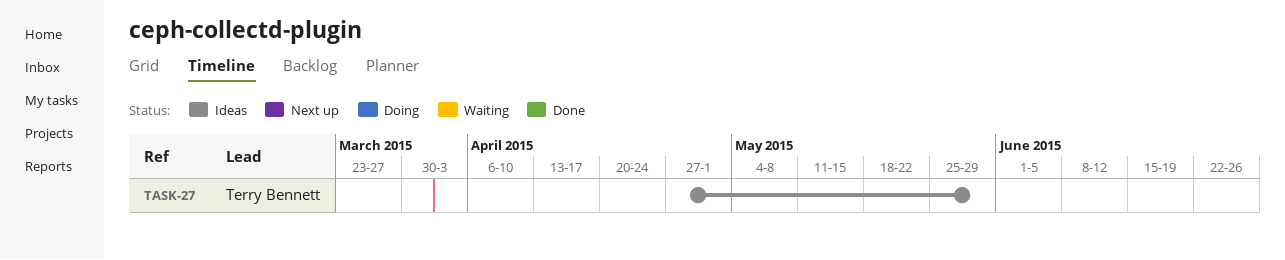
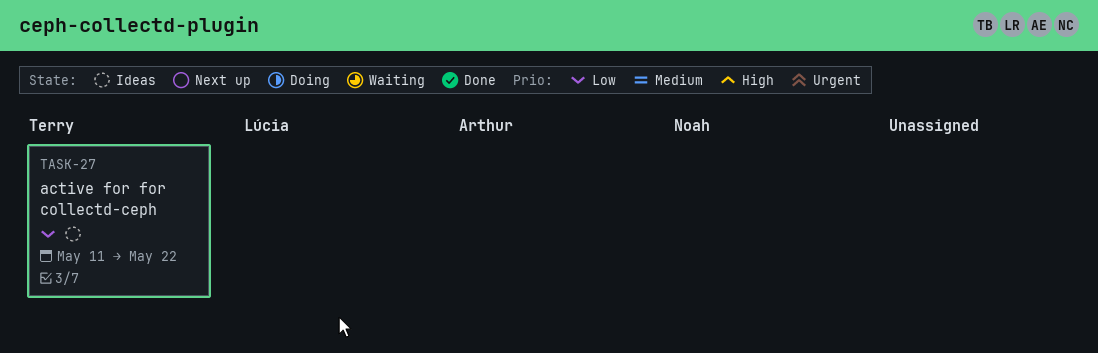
TASK-27, start: Apr 27 -> May 11
TASK-27, due: May 29 -> May 22

